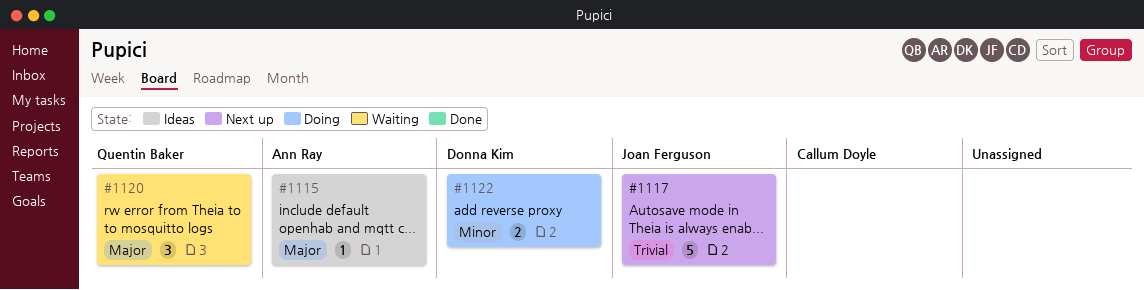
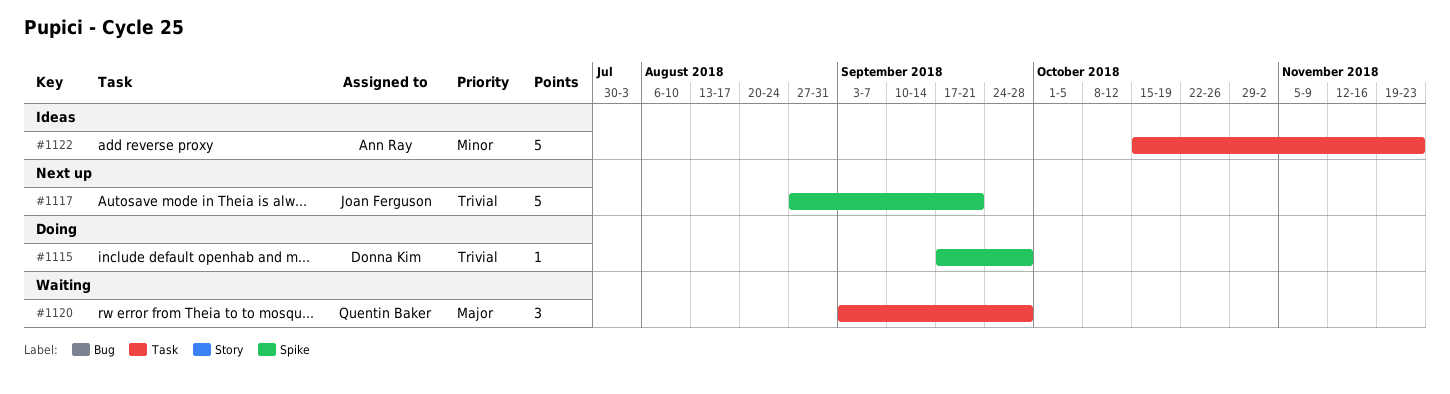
#1115, status: Ideas -> Doing
#1115, owner: Ann Ray -> Donna Kim
#1115, priority: Major -> Trivial
#1122, status: Doing -> Ideas
#1122, owner: Donna Kim -> Ann Ray
#1122, estimate: 2 -> 5

